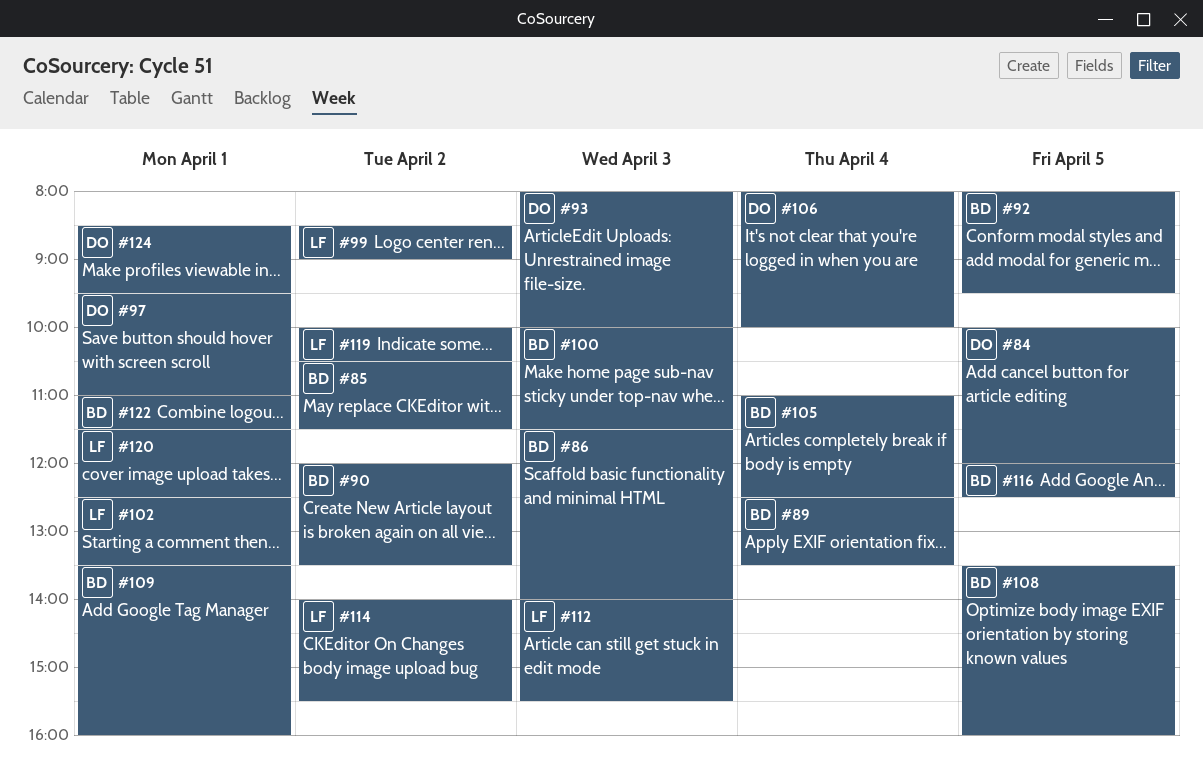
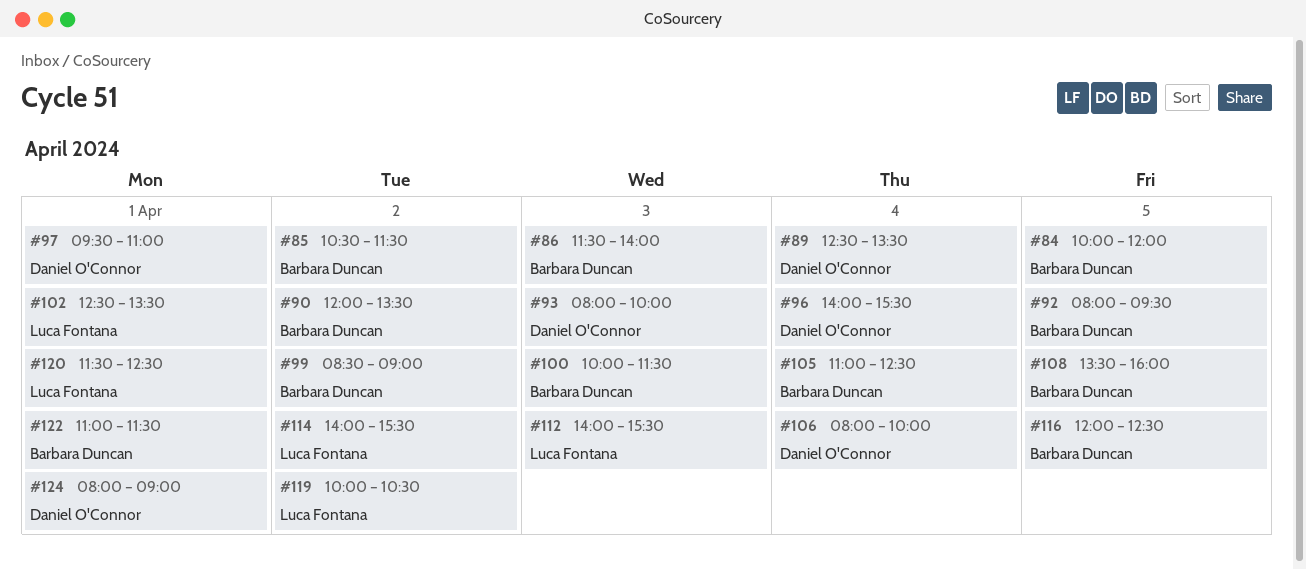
#84, owner: Daniel O'Connor -> Barbara Duncan
#89, owner: Barbara Duncan -> Daniel O'Connor
#96: none -> present
#99, owner: Luca Fontana -> Barbara Duncan
#109: present -> none
#124, begins: 08:30 -> 08:00
#124, ends: 09:30 -> 09:00

